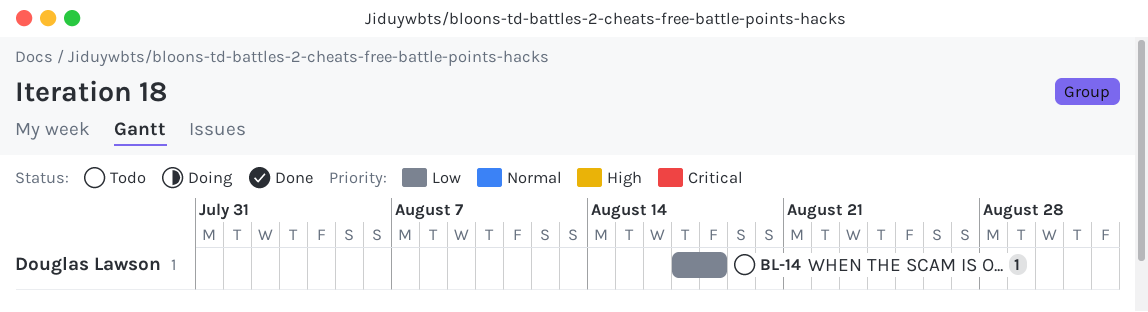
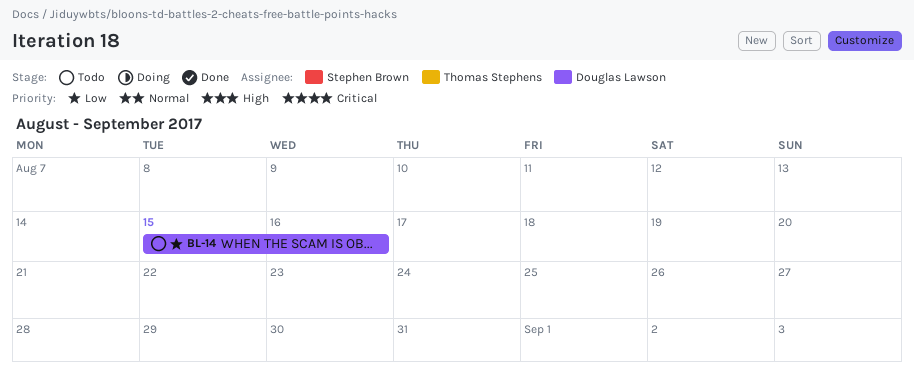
BL-14, start: Aug 17 -> Aug 15
BL-14, due: Aug 18 -> Aug 16

